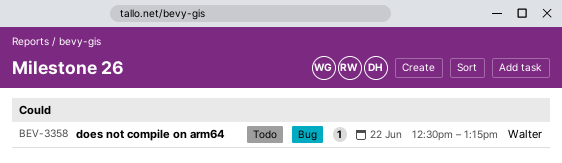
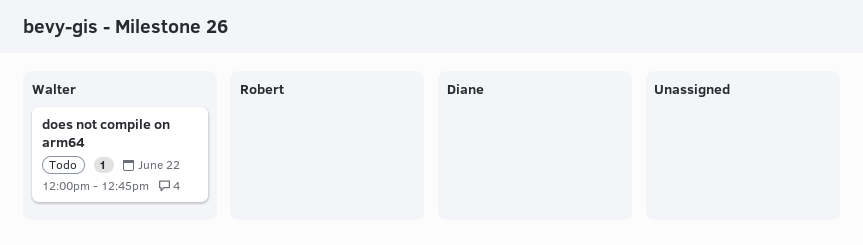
does not compile on arm64, begins: 12:30 -> 12:00
does not compile on arm64, ends: 13:15 -> 12:45

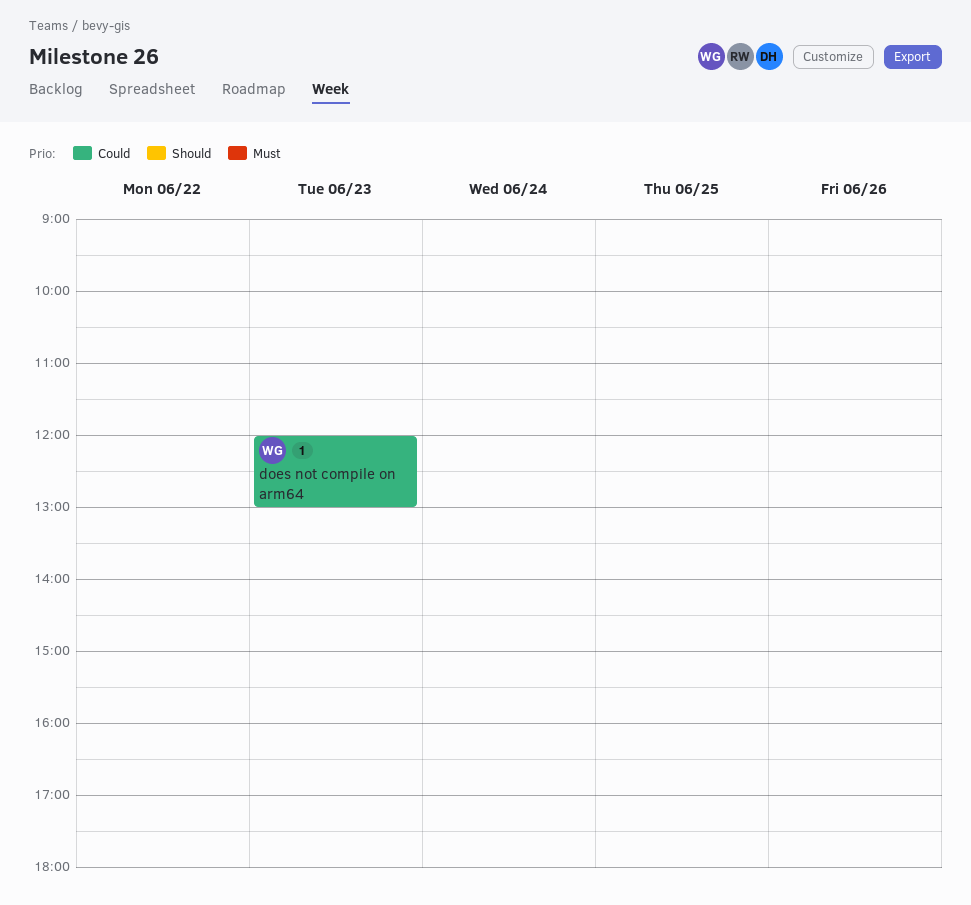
does not compile on arm64, day: Jun 22 -> Jun 23
does not compile on arm64, ends: 12:45 -> 13:00

